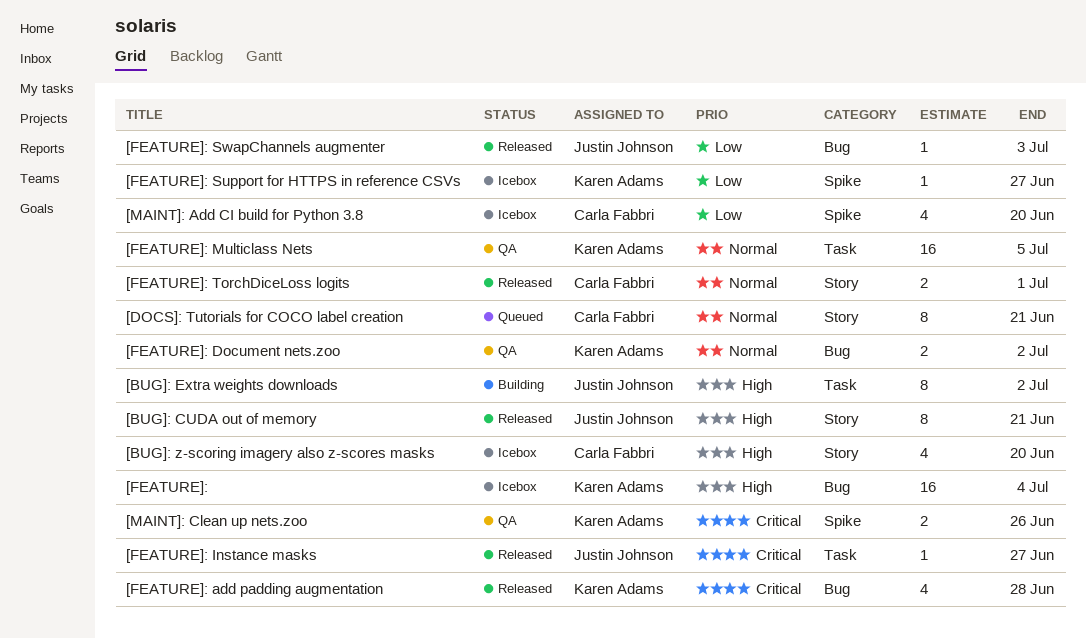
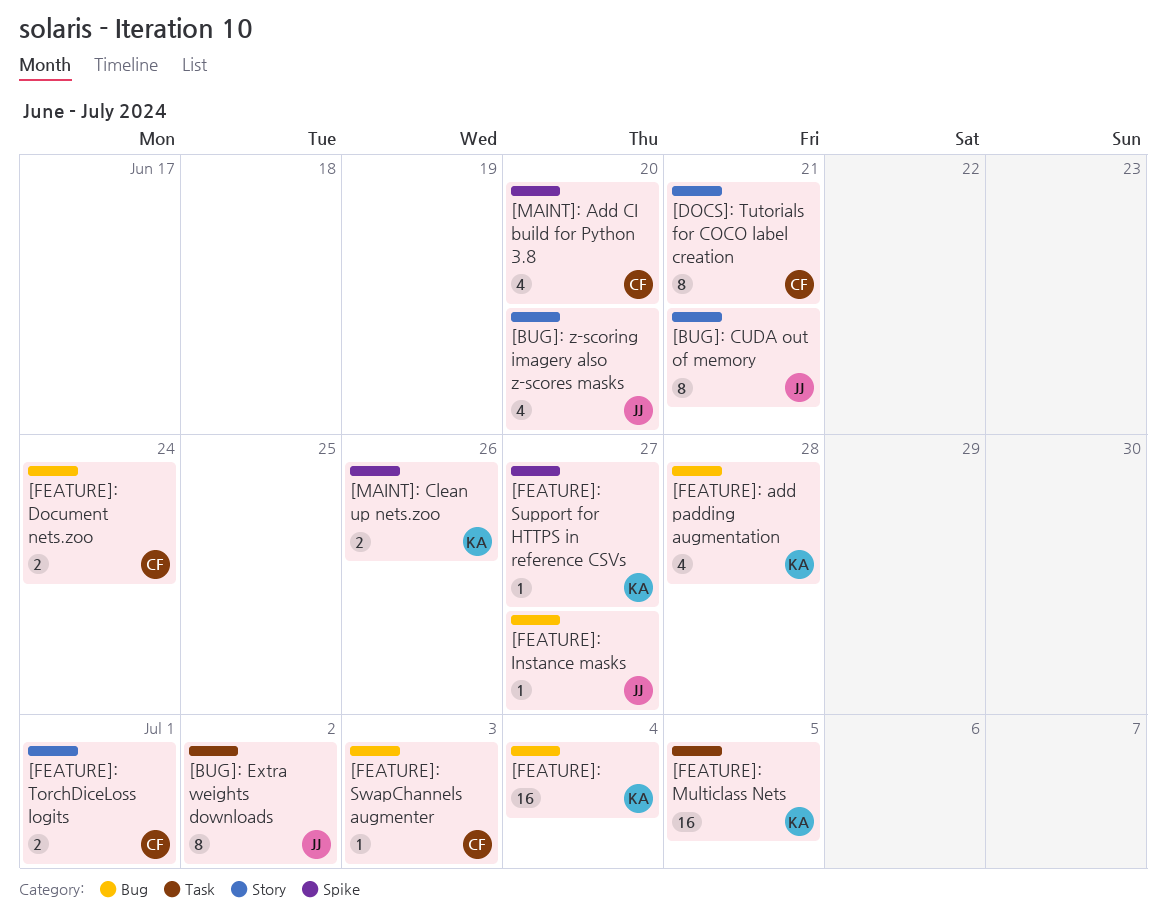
[BUG]: z-scoring imagery also z-scores masks, owner: Carla Fabbri -> Justin Johnson
[FEATURE]: Document nets.zoo, owner: Karen Adams -> Carla Fabbri
[FEATURE]: Document nets.zoo, due: Jul 2 -> Jun 24
[FEATURE]: Instance masks, label: Task -> Bug
[FEATURE]: SwapChannels augmenter, owner: Justin Johnson -> Carla Fabbri

